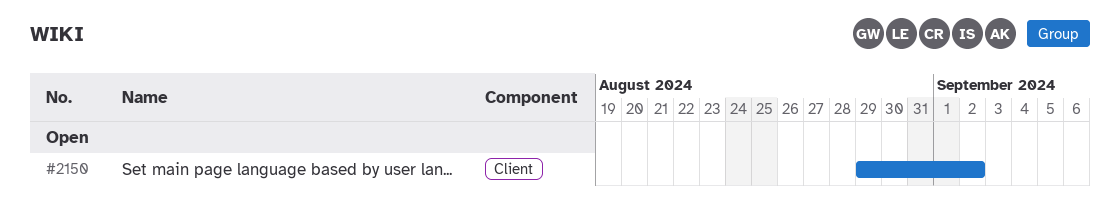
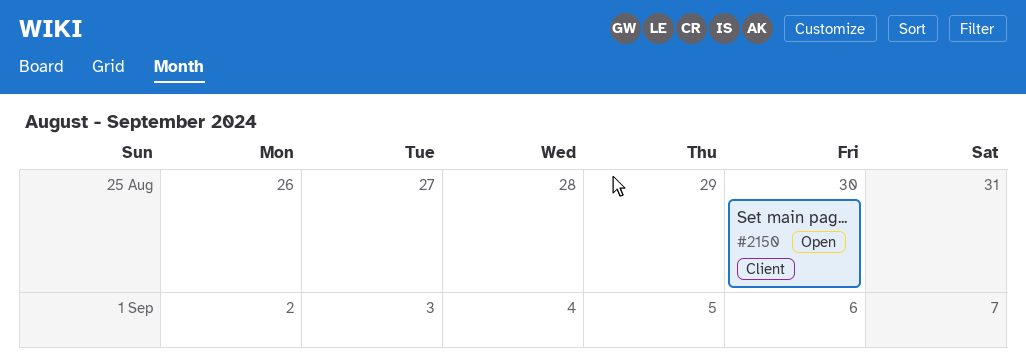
#2150, due: Sep 2 -> Aug 30

